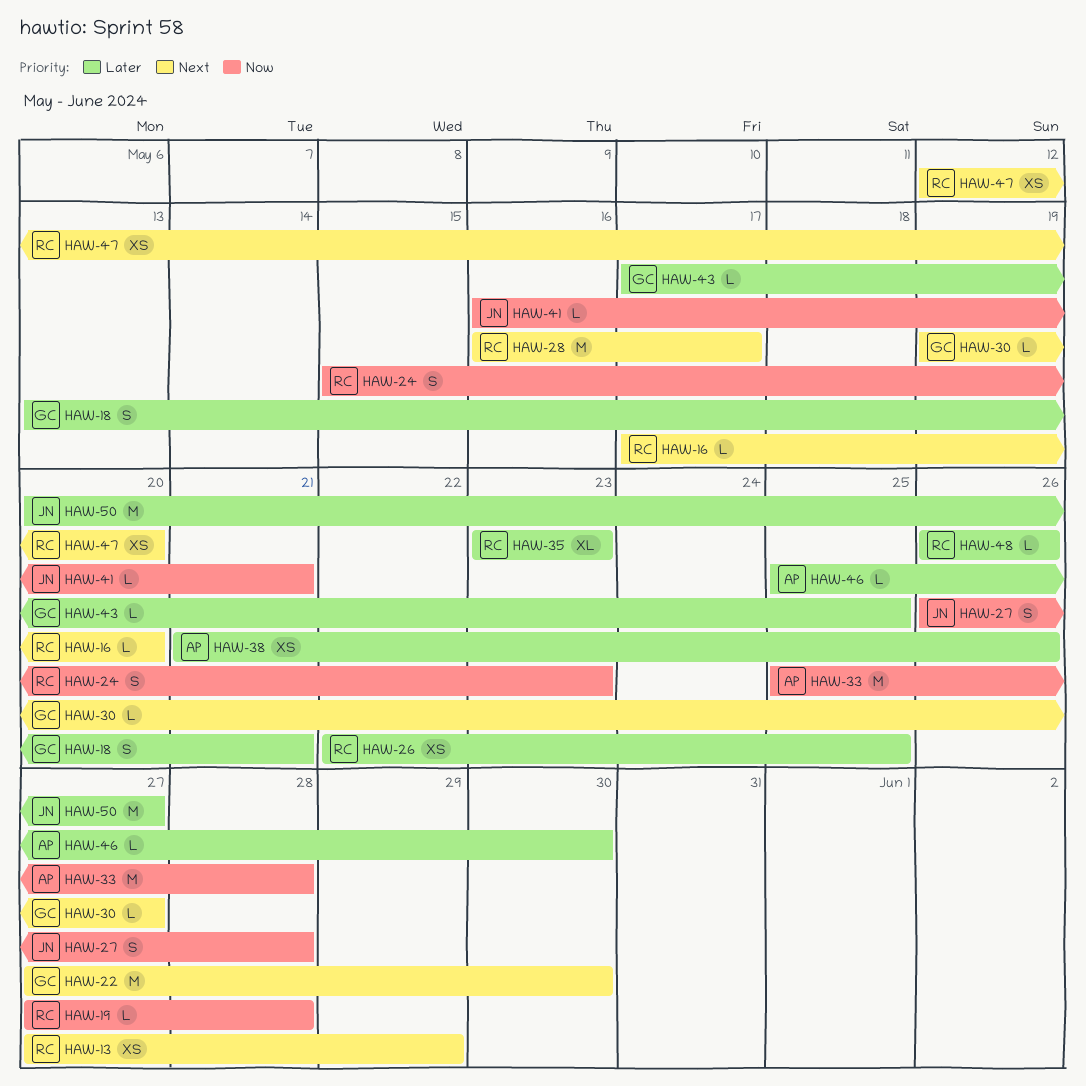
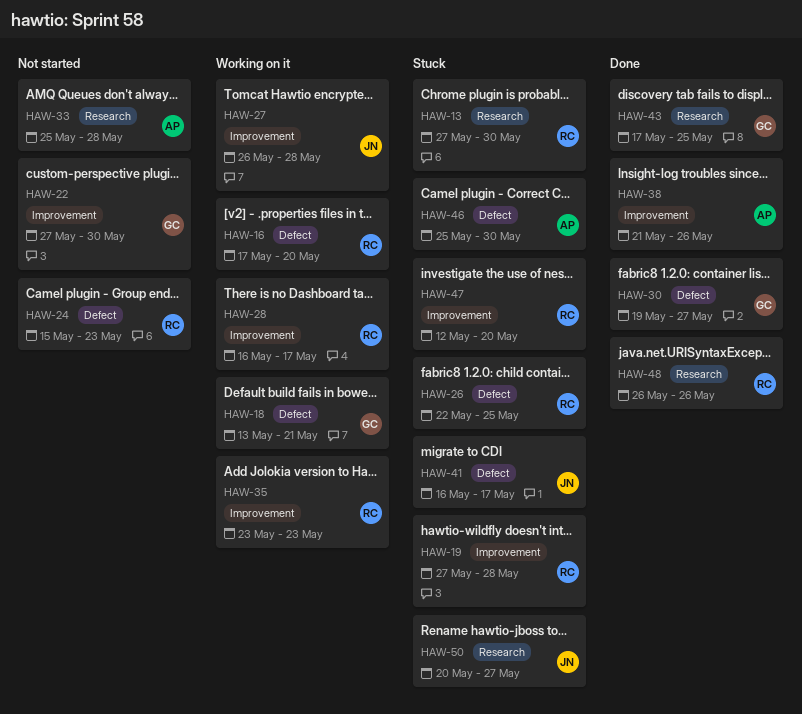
HAW-13, due: May 29 -> May 30
HAW-41, due: May 21 -> May 17

